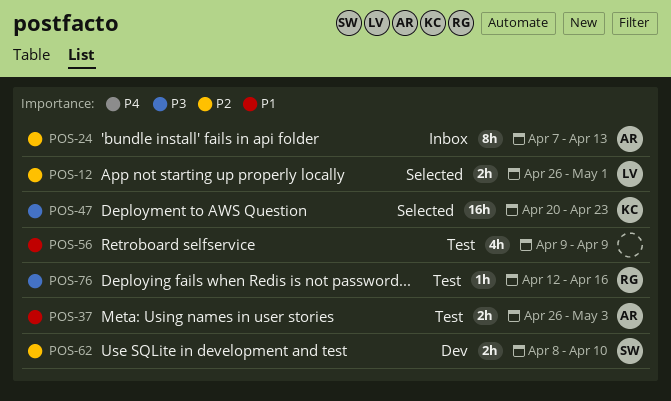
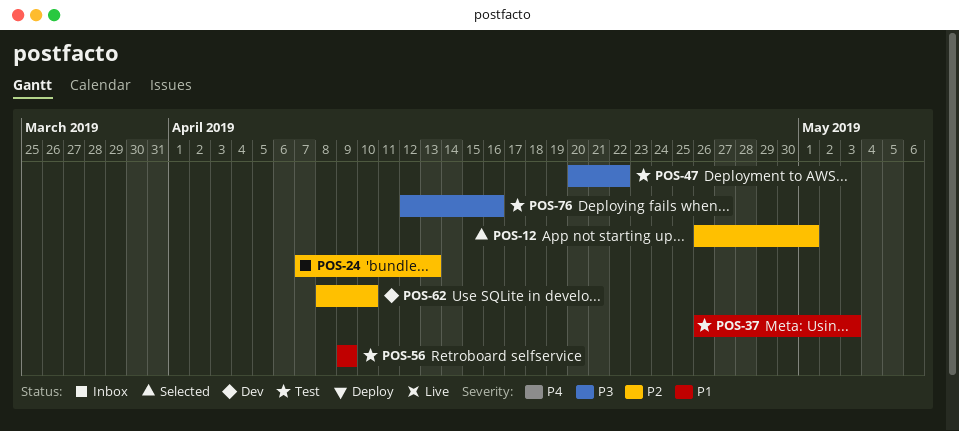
POS-47, status: Selected -> Test
POS-47, due: Apr 23 -> Apr 22

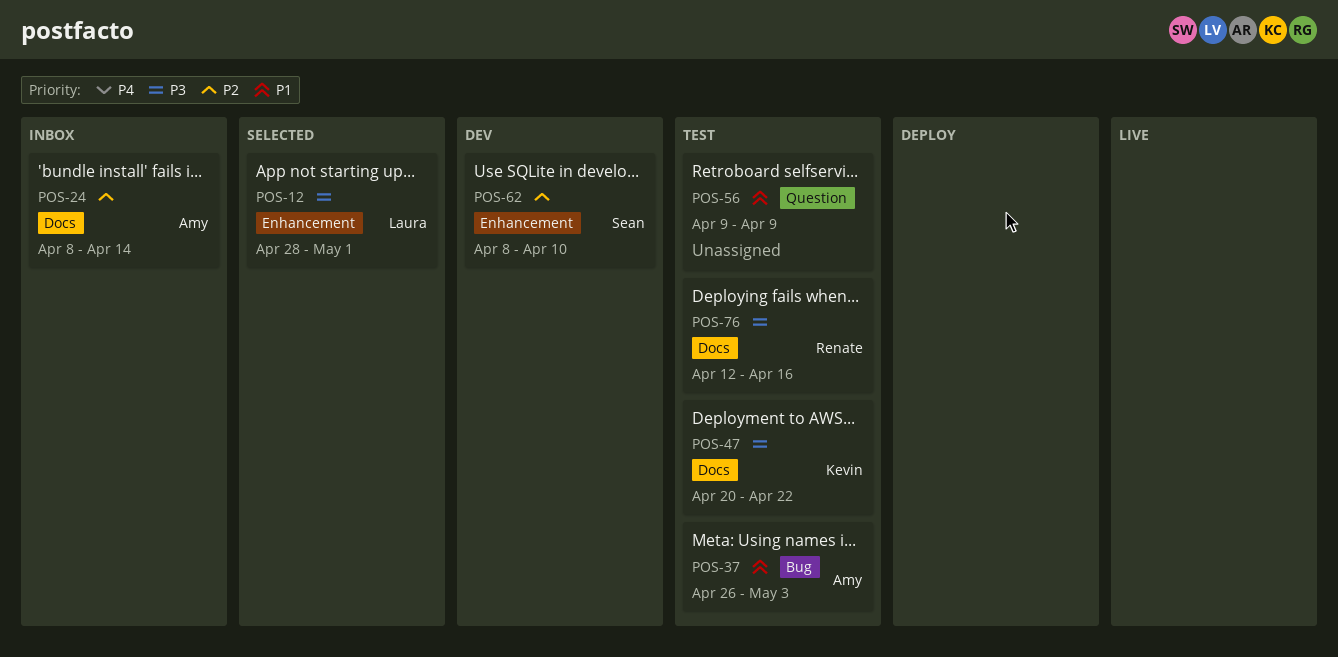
POS-12, priority: P2 -> P3
POS-12, start: Apr 26 -> Apr 28
POS-24, start: Apr 7 -> Apr 8
POS-24, due: Apr 13 -> Apr 14

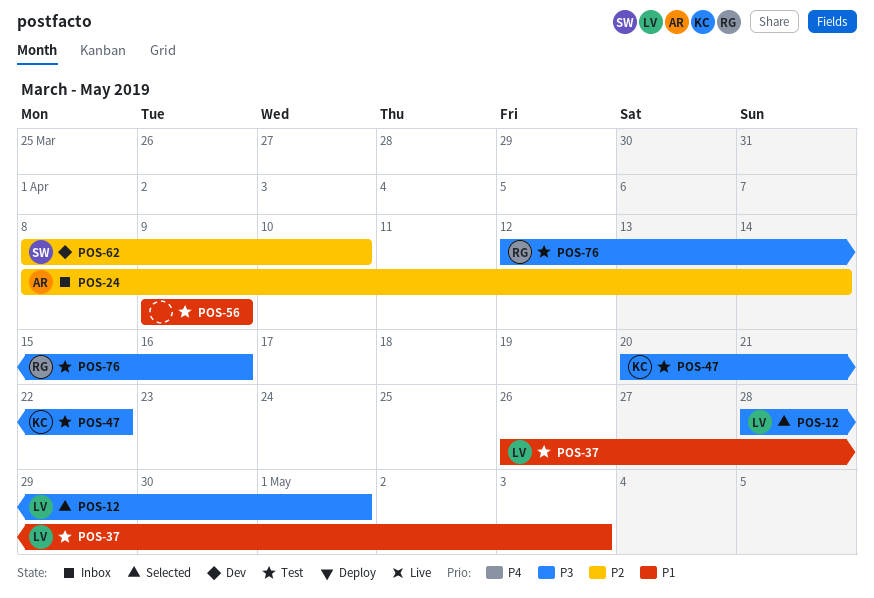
POS-37, owner: Amy -> Laura

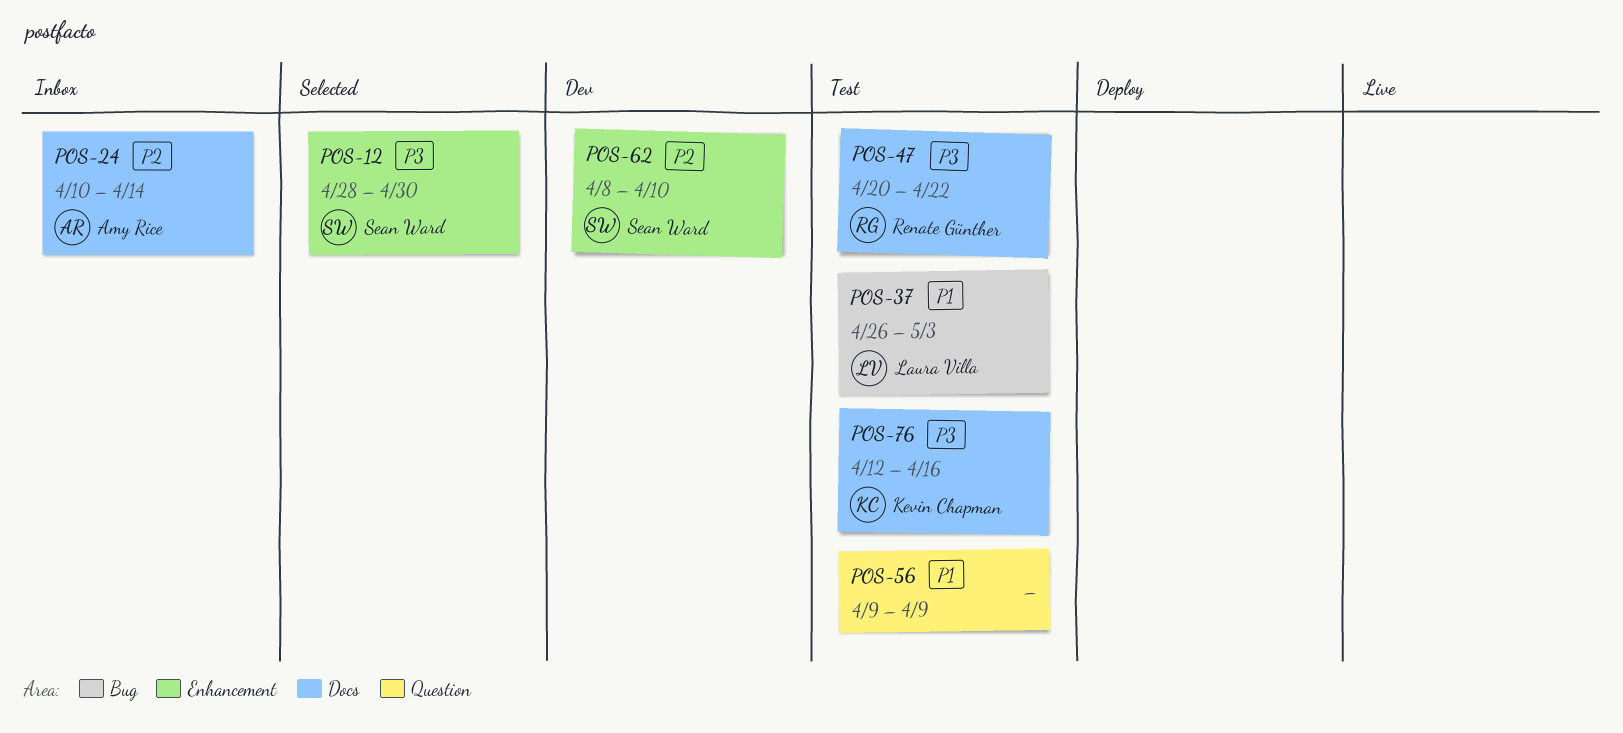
POS-12, owner: Laura Villa -> Sean Ward
POS-12, due: May 1 -> Apr 30
POS-24, start: Apr 8 -> Apr 10
POS-47, owner: Kevin Chapman -> Renate Günther
POS-76, owner: Renate Günther -> Kevin Chapman

